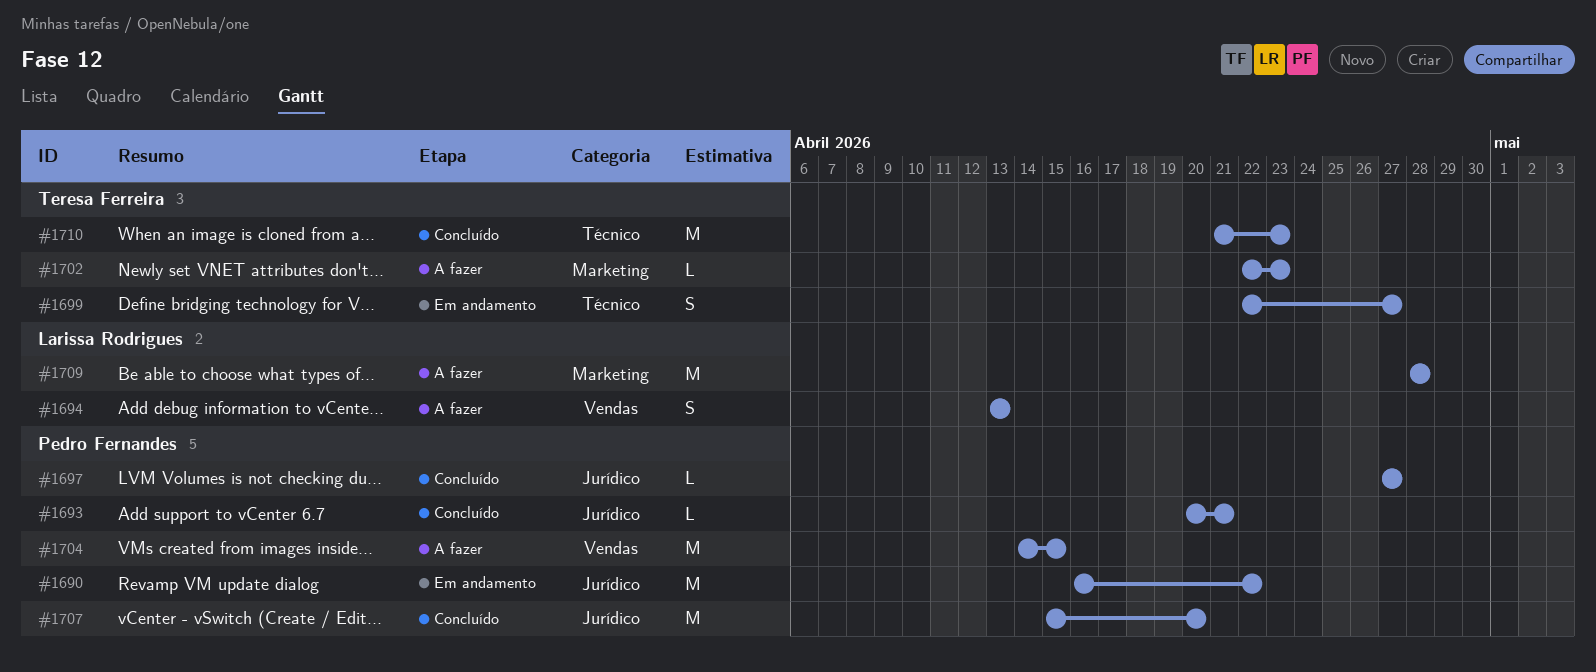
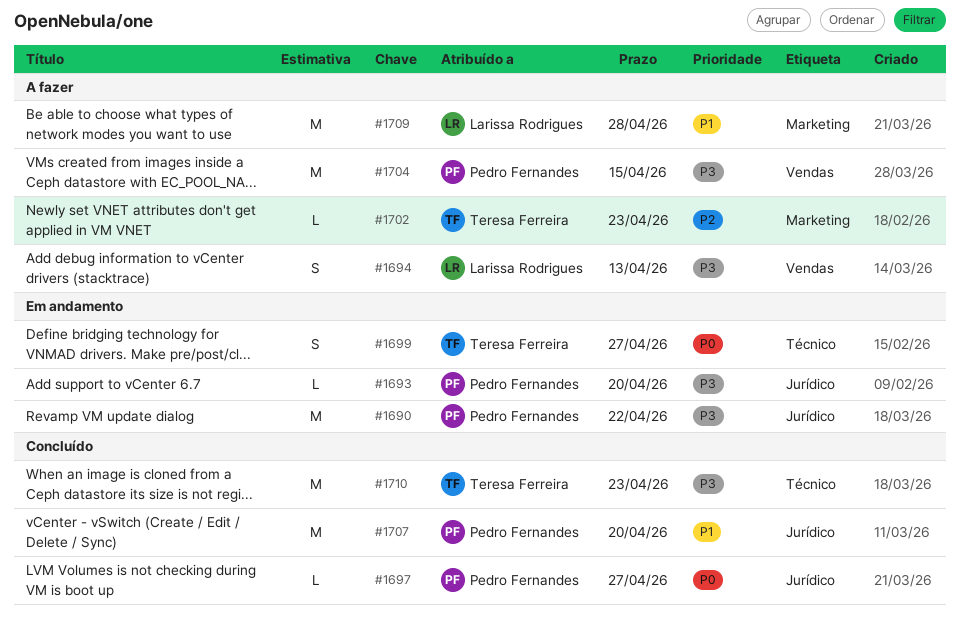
#1693, status: Concluído -> Em andamento
#1693, due: Apr 21 -> Apr 20

